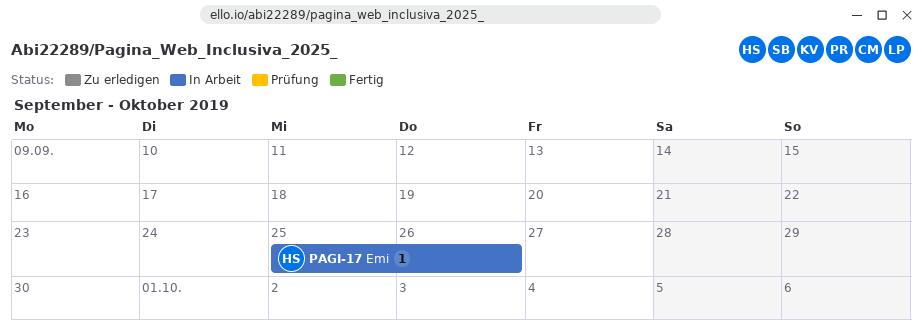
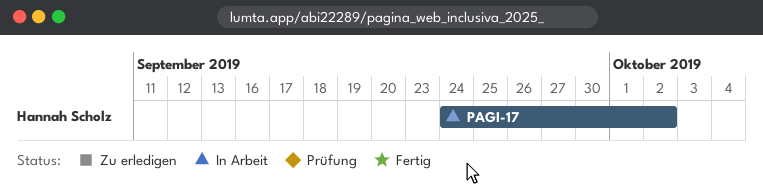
PAGI-17, start: Sep 25 -> Sep 24
PAGI-17, due: Sep 26 -> Oct 2

